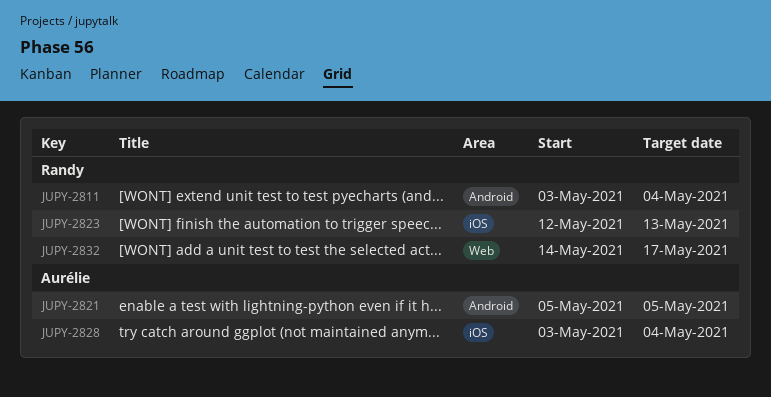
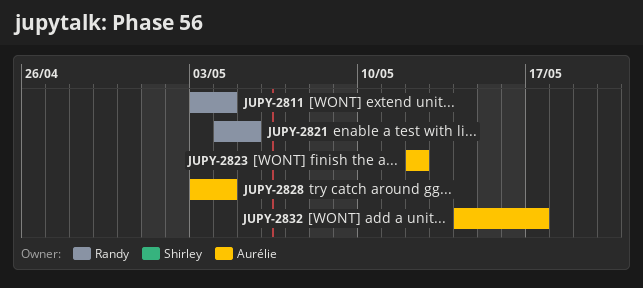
JUPY-2821, owner: Aurélie -> Randy
JUPY-2821, start: May 5 -> May 4
JUPY-2823, owner: Randy -> Aurélie
JUPY-2823, due: May 13 -> May 12
JUPY-2832, owner: Randy -> Aurélie

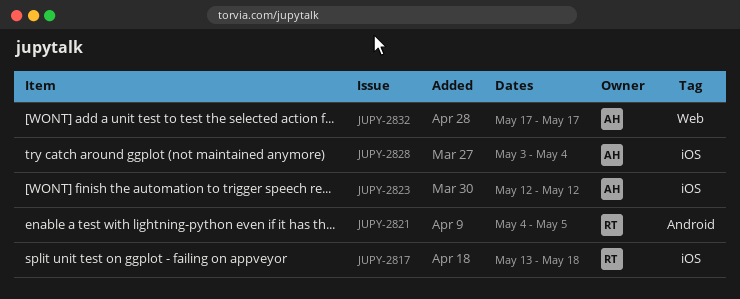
JUPY-2811: present -> none
JUPY-2817: none -> present
JUPY-2832, start: May 14 -> May 17

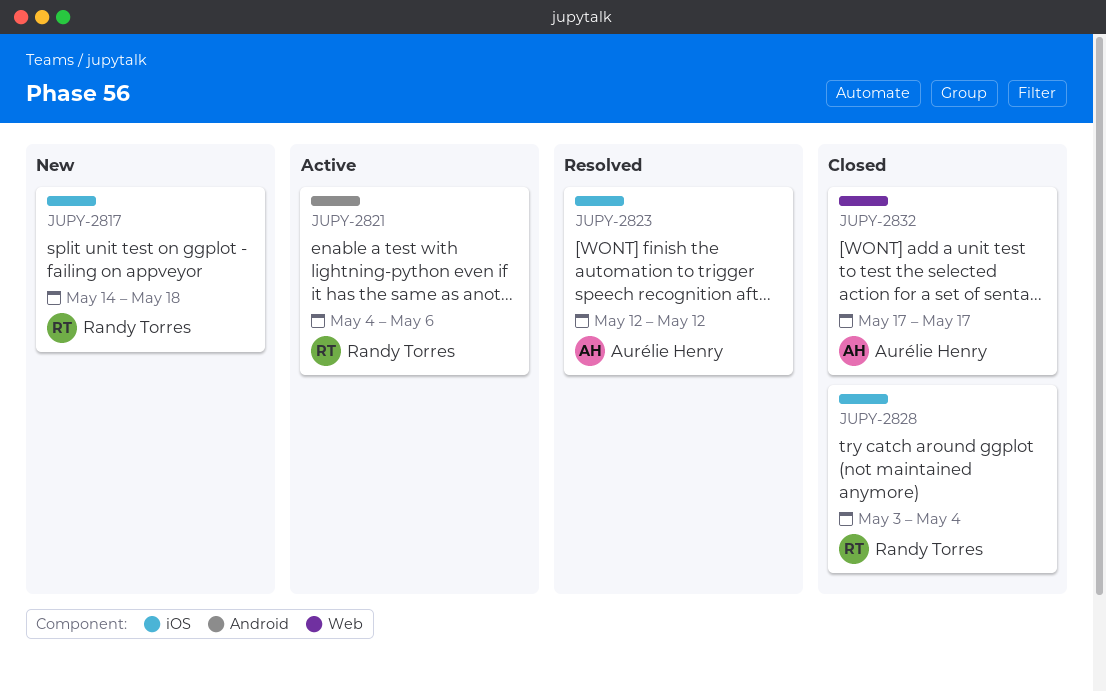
JUPY-2817, start: May 13 -> May 14
JUPY-2821, due: May 5 -> May 6
JUPY-2828, owner: Aurélie Henry -> Randy Torres

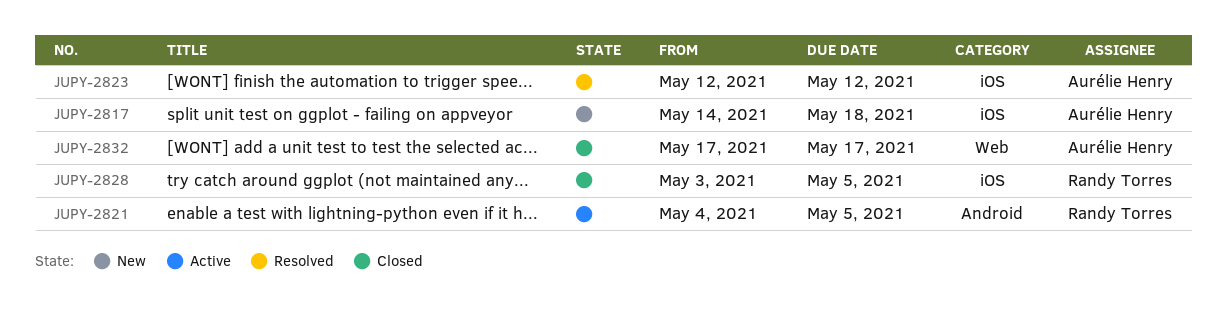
JUPY-2817, owner: Randy Torres -> Aurélie Henry
JUPY-2821, due: May 6 -> May 5
JUPY-2828, due: May 4 -> May 5

